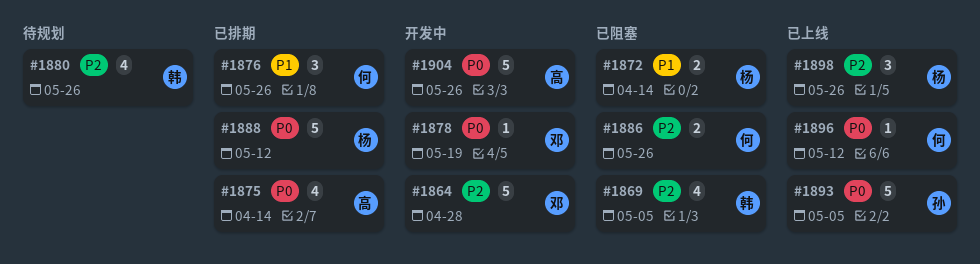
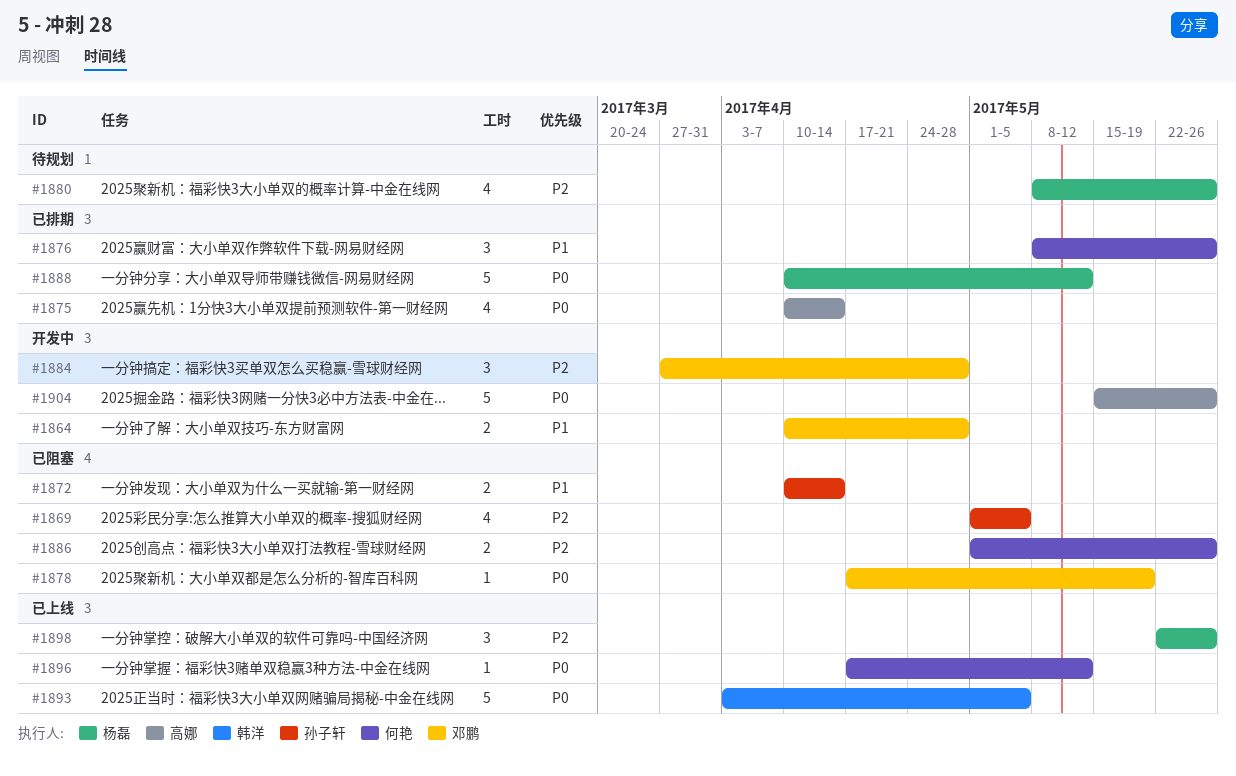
#1864, priority: P2 -> P1
#1864, estimate: 5 -> 2
#1869, owner: 韩洋 -> 孙子轩
#1872, owner: 杨磊 -> 孙子轩
#1878, status: 开发中 -> 已阻塞
#1880, owner: 韩洋 -> 杨磊
#1884: none -> present
#1893, owner: 孙子轩 -> 韩洋

